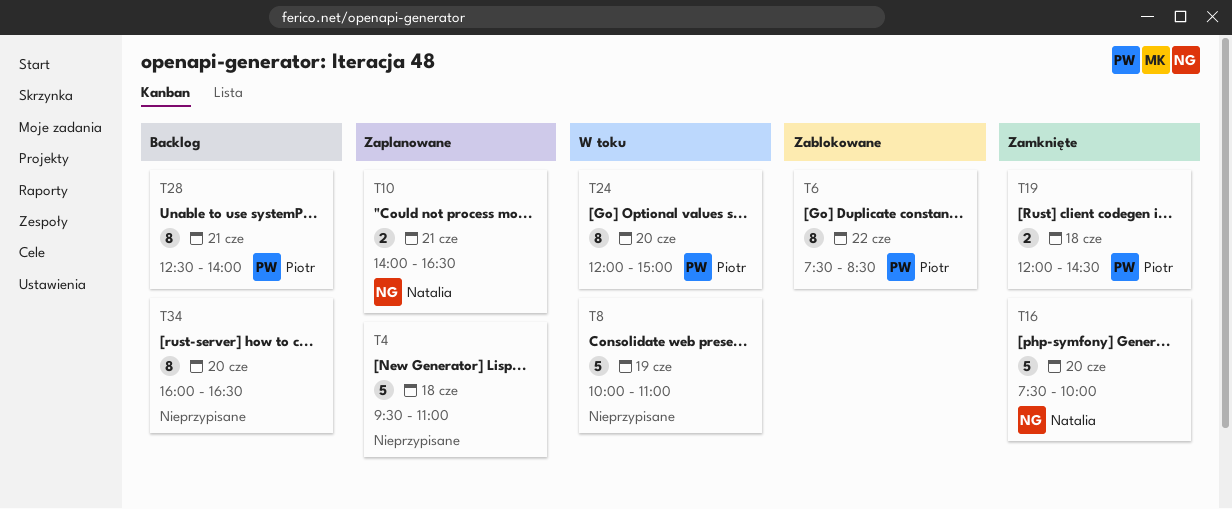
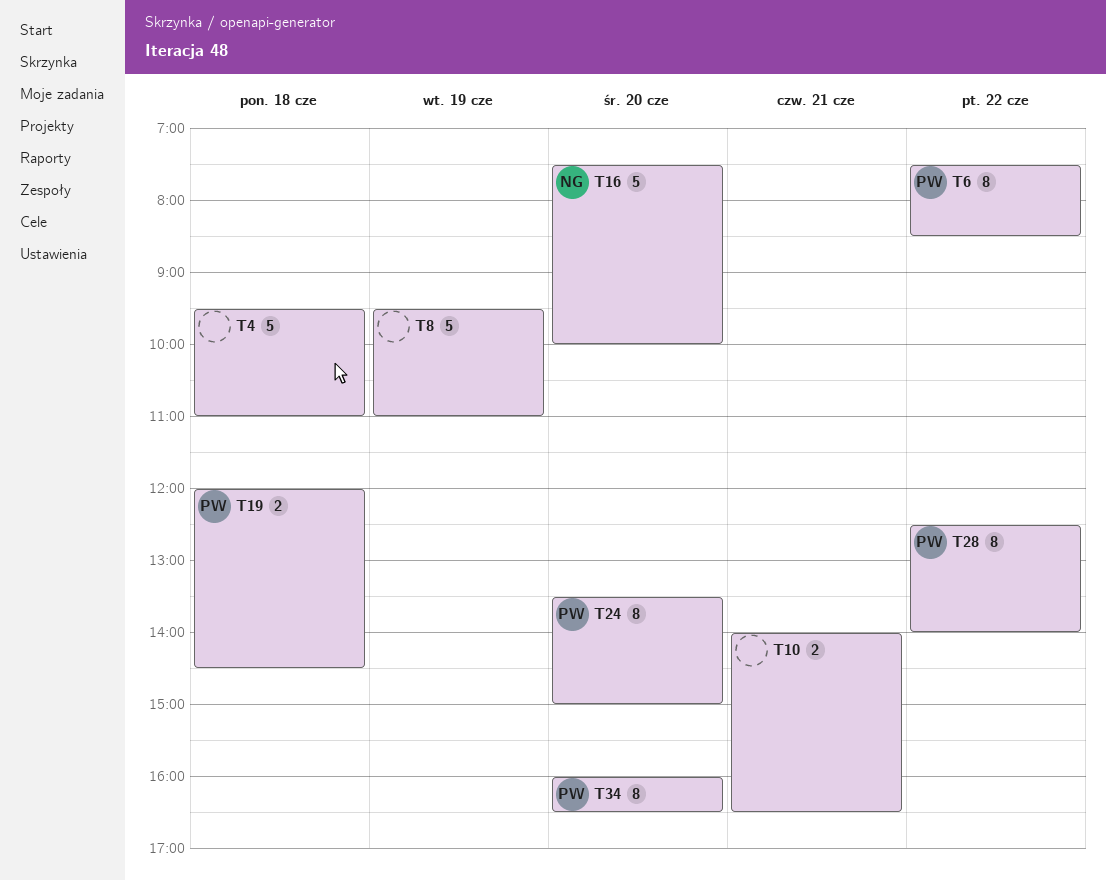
T8, begins: 10:00 -> 09:30
T10, owner: Natalia -> none
T24, begins: 12:00 -> 13:30
T28, day: Jun 21 -> Jun 22
T34, owner: none -> Piotr

